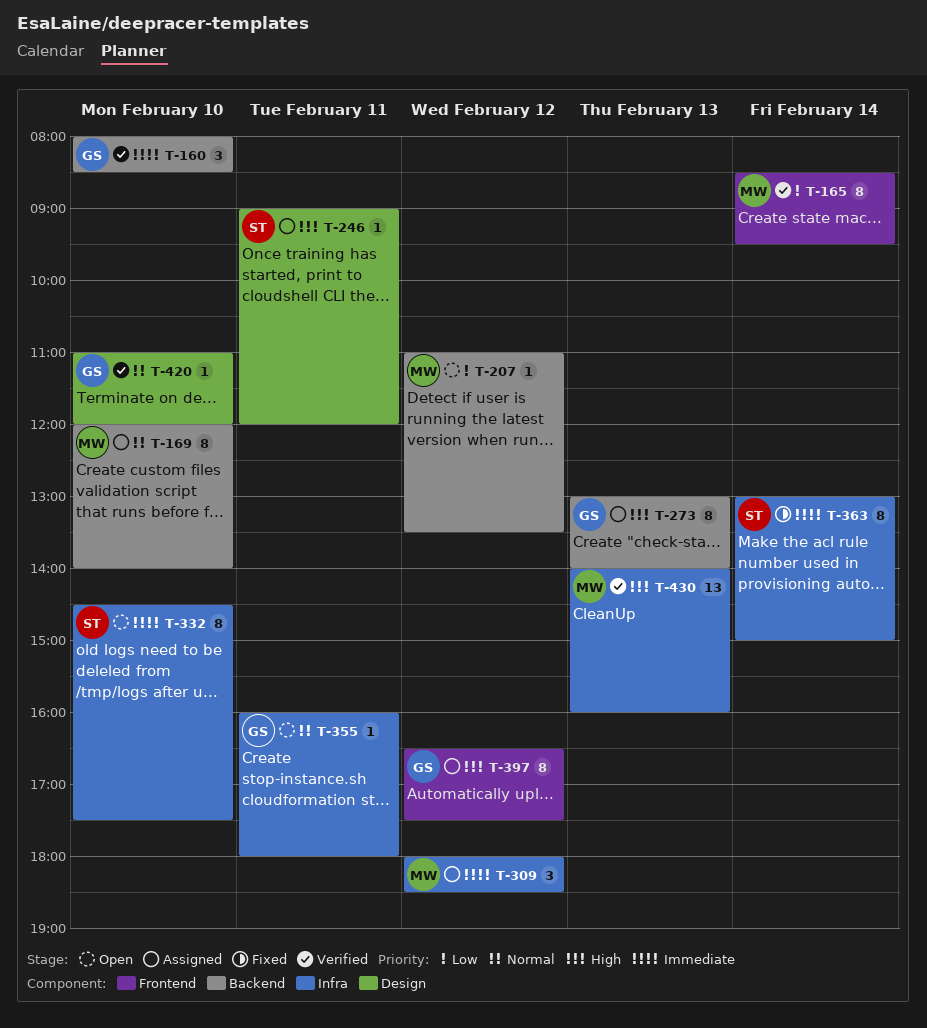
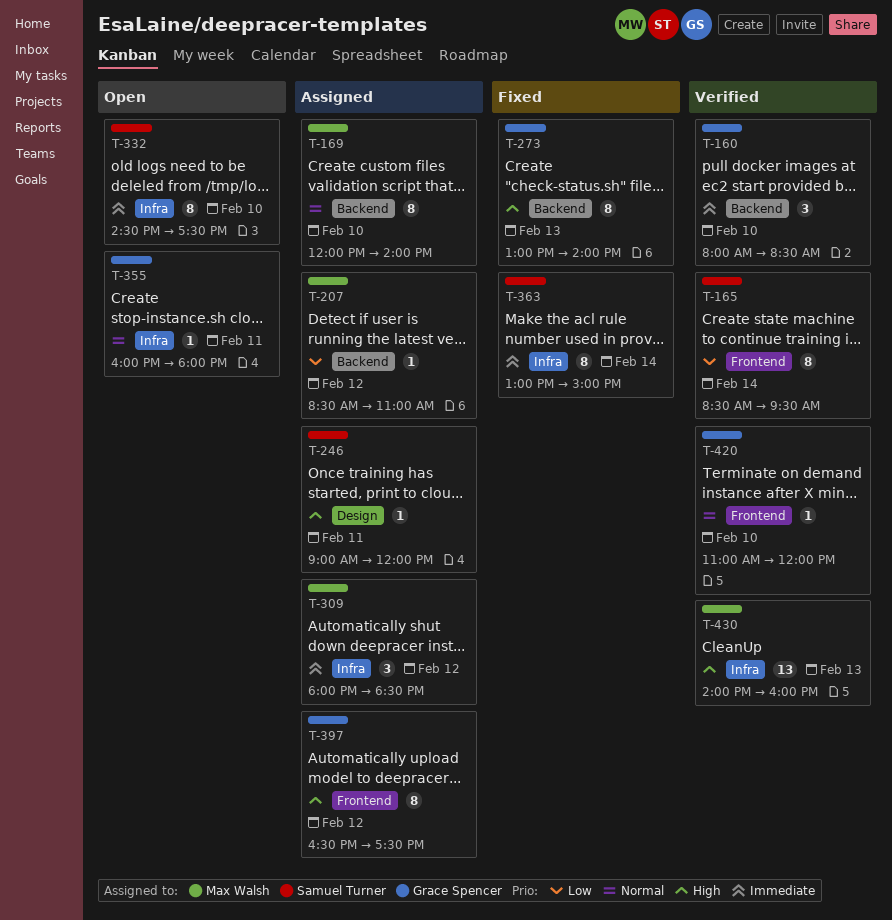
T-165, owner: Max Walsh -> Samuel Turner
T-207, status: Open -> Assigned
T-207, begins: 11:00 -> 08:30
T-207, ends: 13:30 -> 11:00
T-273, status: Assigned -> Fixed
T-420, label: Design -> Frontend

